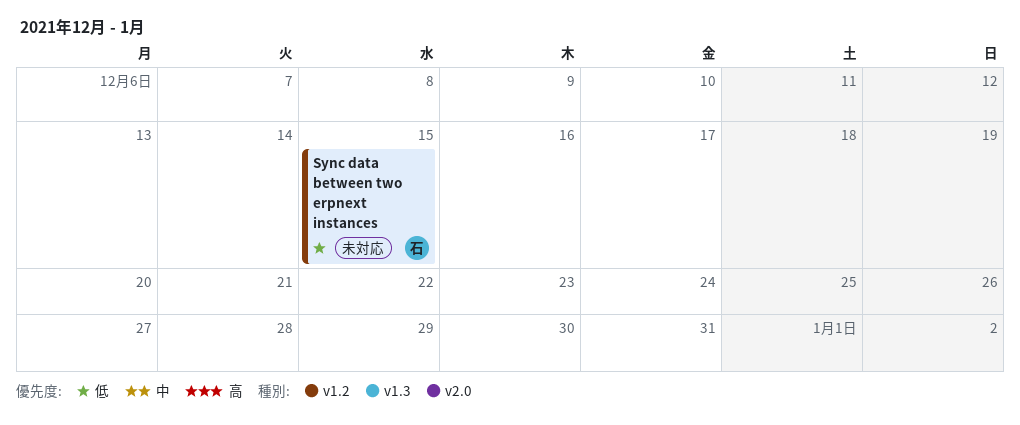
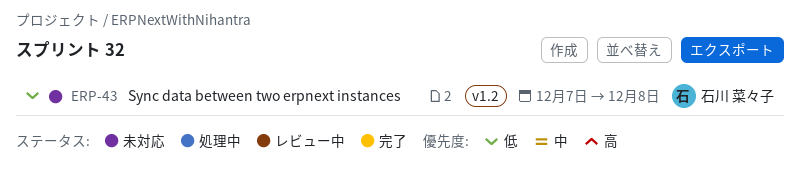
Sync data between two erpnext instances, due: Dec 15 -> Dec 8

